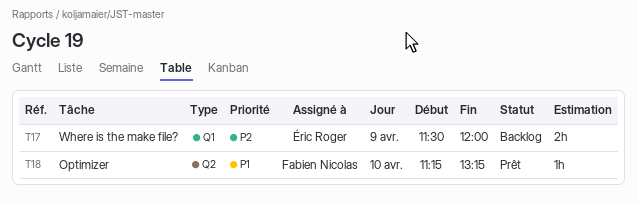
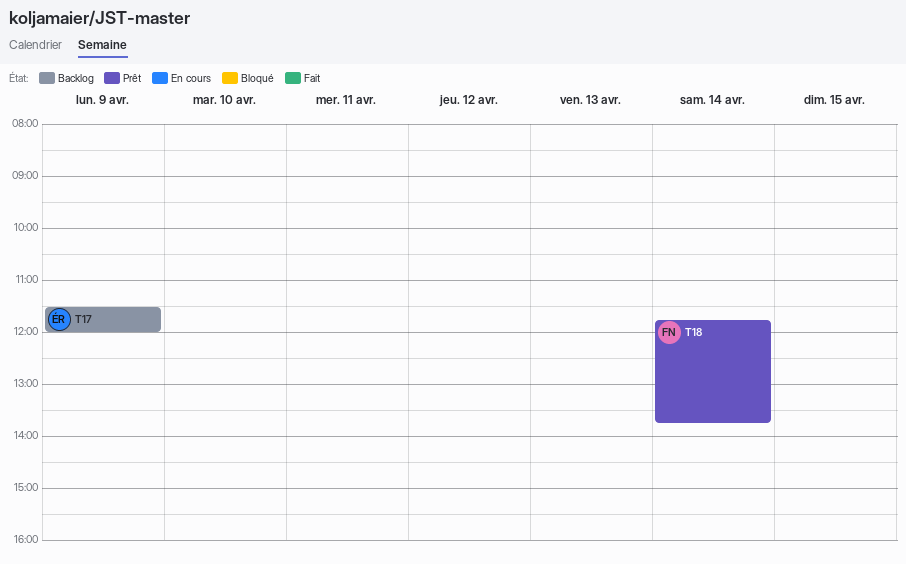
T18, day: Apr 10 -> Apr 14
T18, begins: 11:15 -> 11:45
T18, ends: 13:15 -> 13:45

